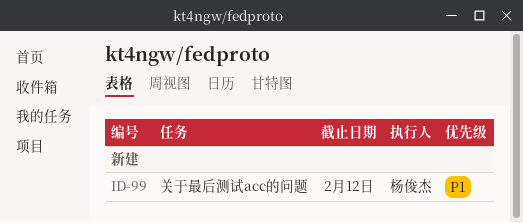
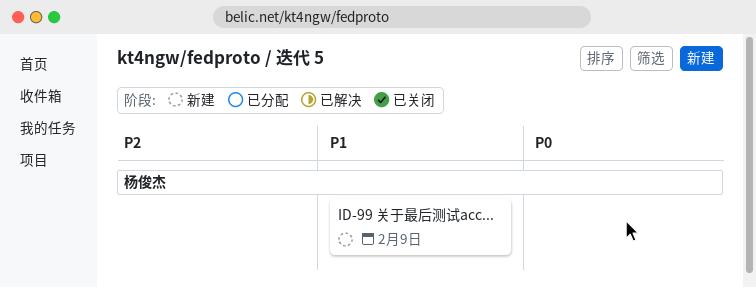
ID-99, due: Feb 12 -> Feb 9

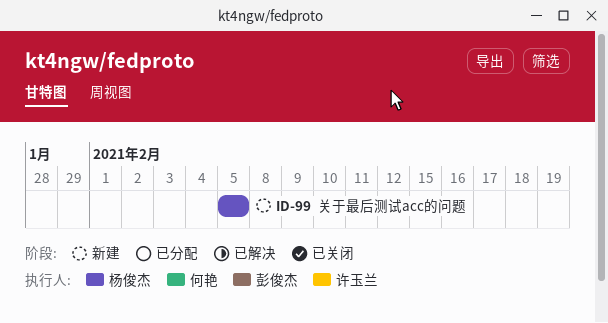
ID-99, due: Feb 9 -> Feb 5

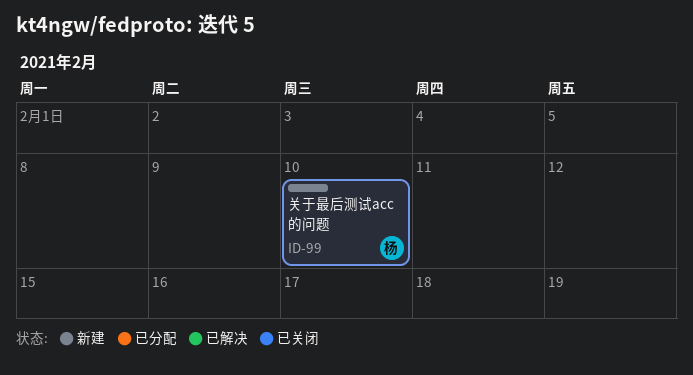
ID-99, due: Feb 5 -> Feb 10

